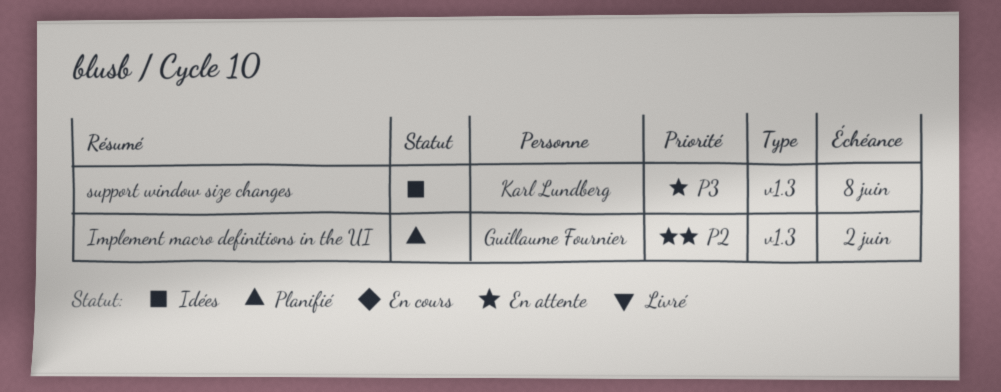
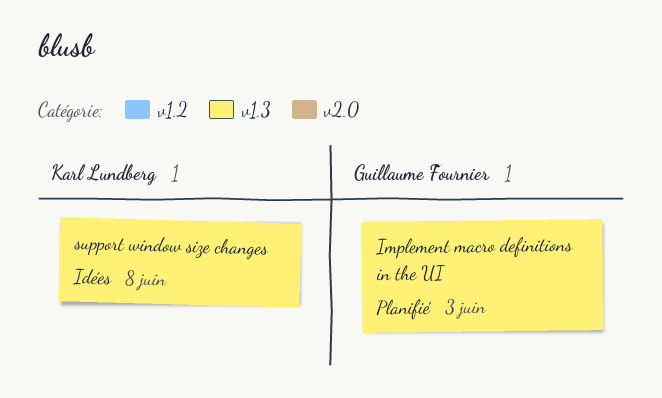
Implement macro definitions in the UI, due: Jun 2 -> Jun 3

